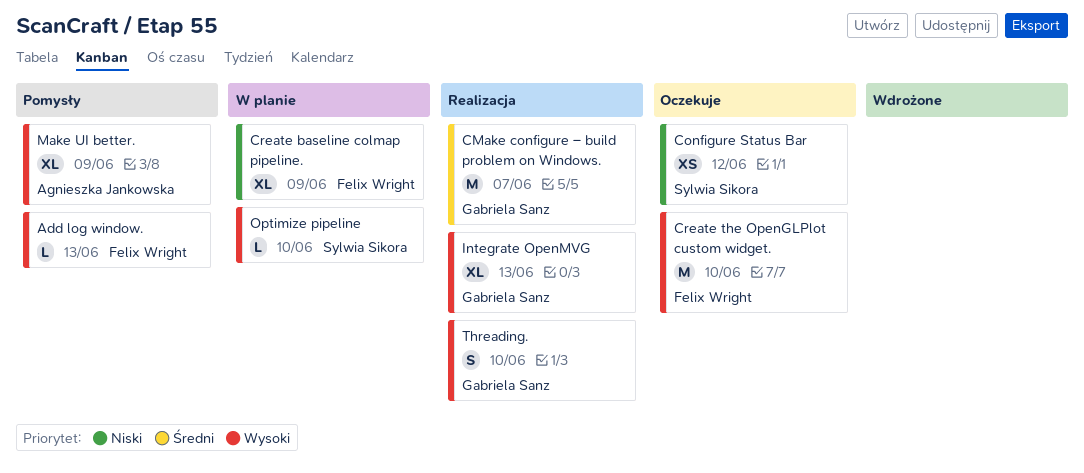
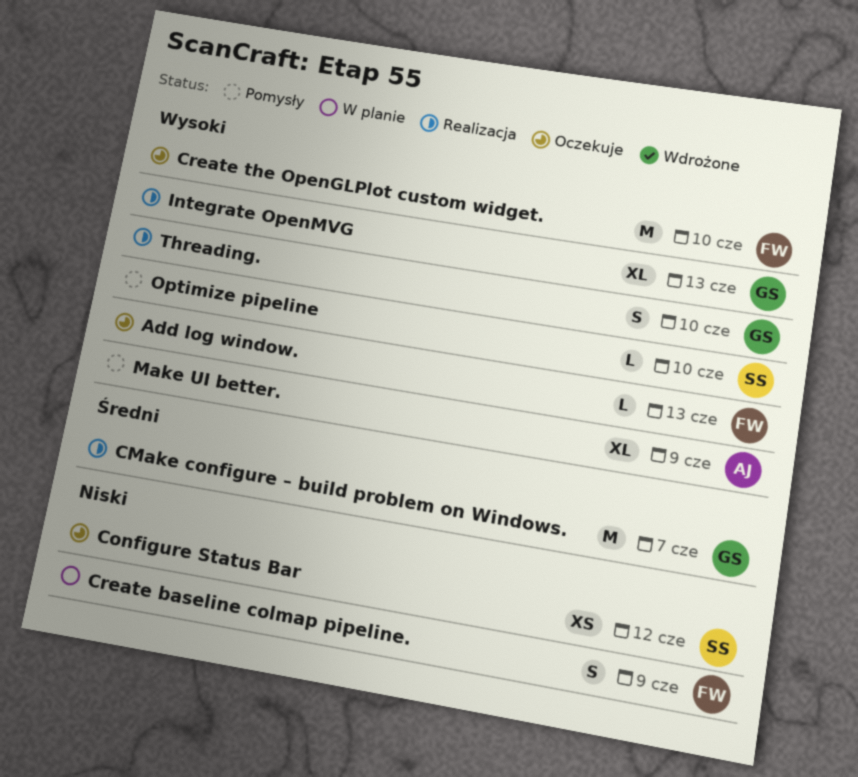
Add log window., status: Pomysły -> Oczekuje
Create baseline colmap pipeline., estimate: XL -> S
Optimize pipeline, status: W planie -> Pomysły

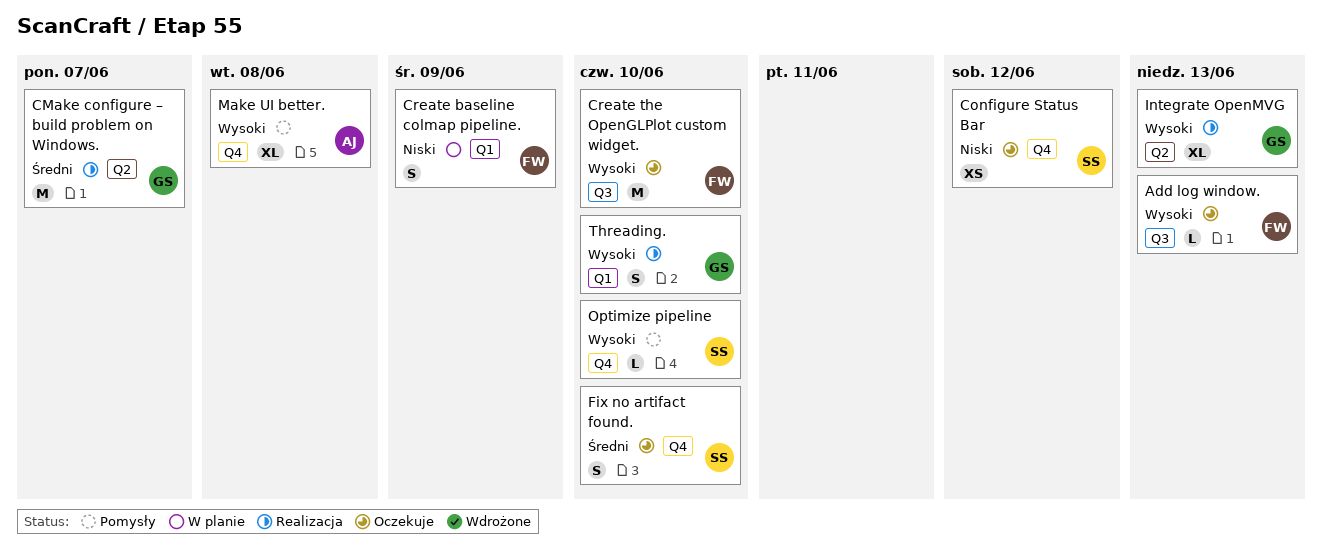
Fix no artifact found.: none -> present
Make UI better., due: Jun 9 -> Jun 8

